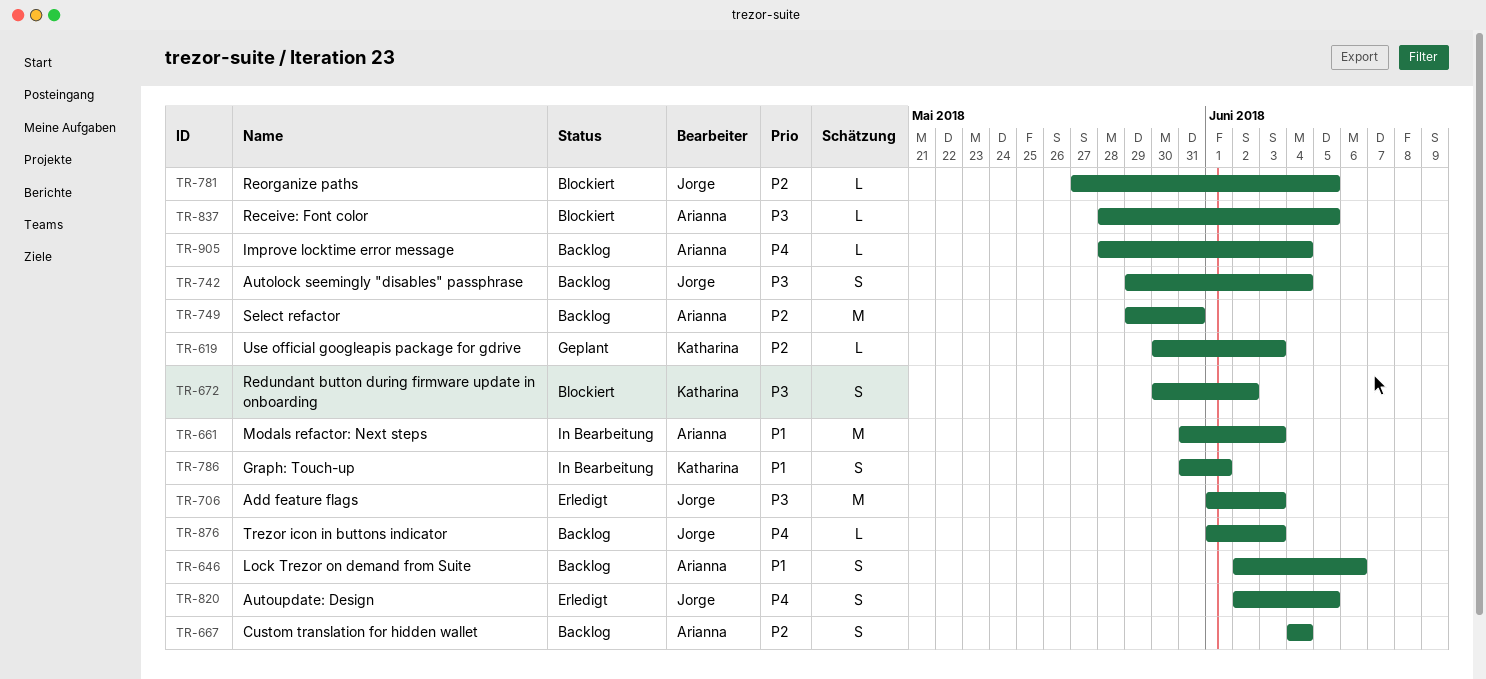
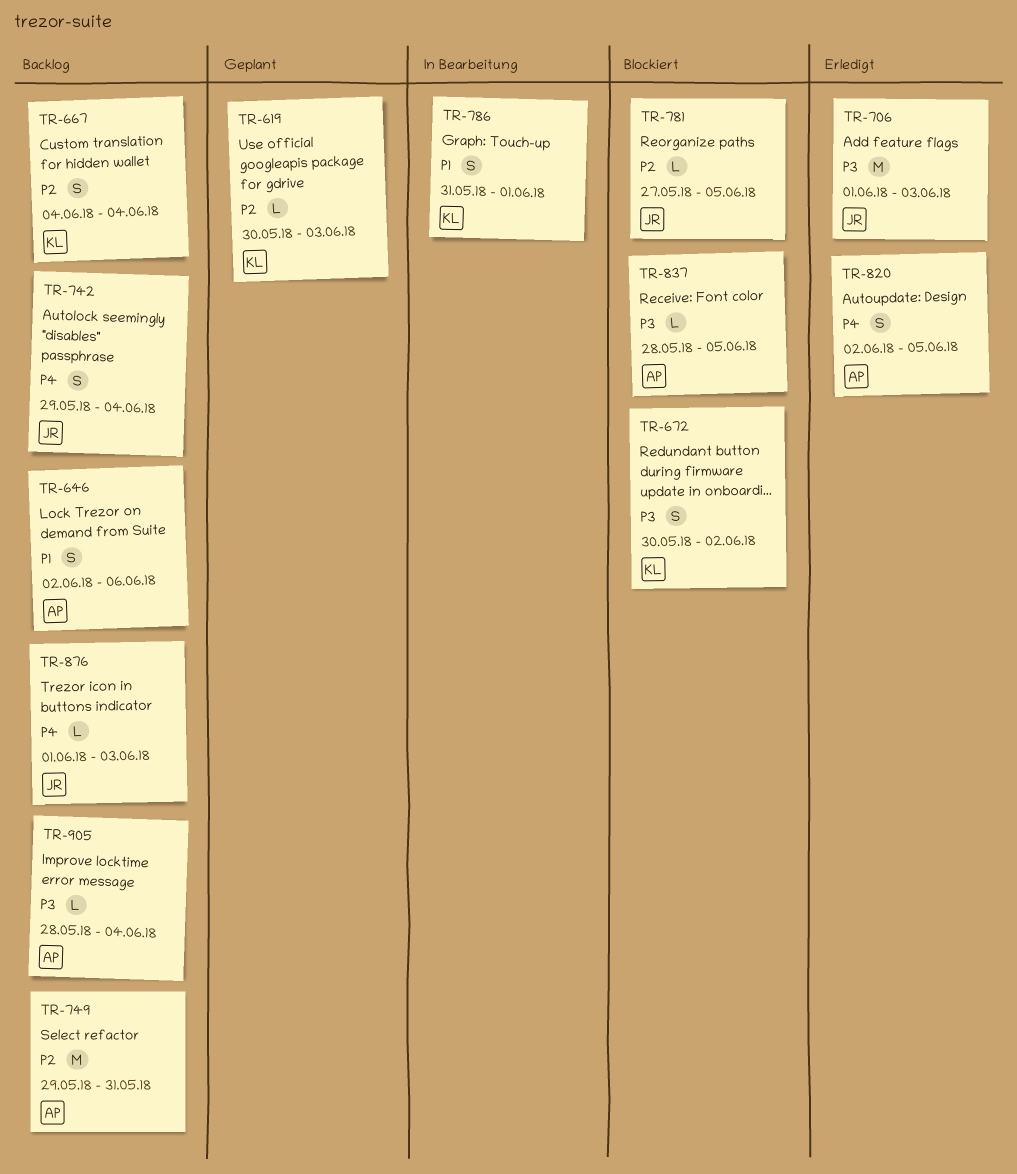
TR-661: present -> none
TR-667, owner: Arianna -> Katharina
TR-742, priority: P3 -> P4
TR-820, owner: Jorge -> Arianna
TR-905, priority: P4 -> P3

